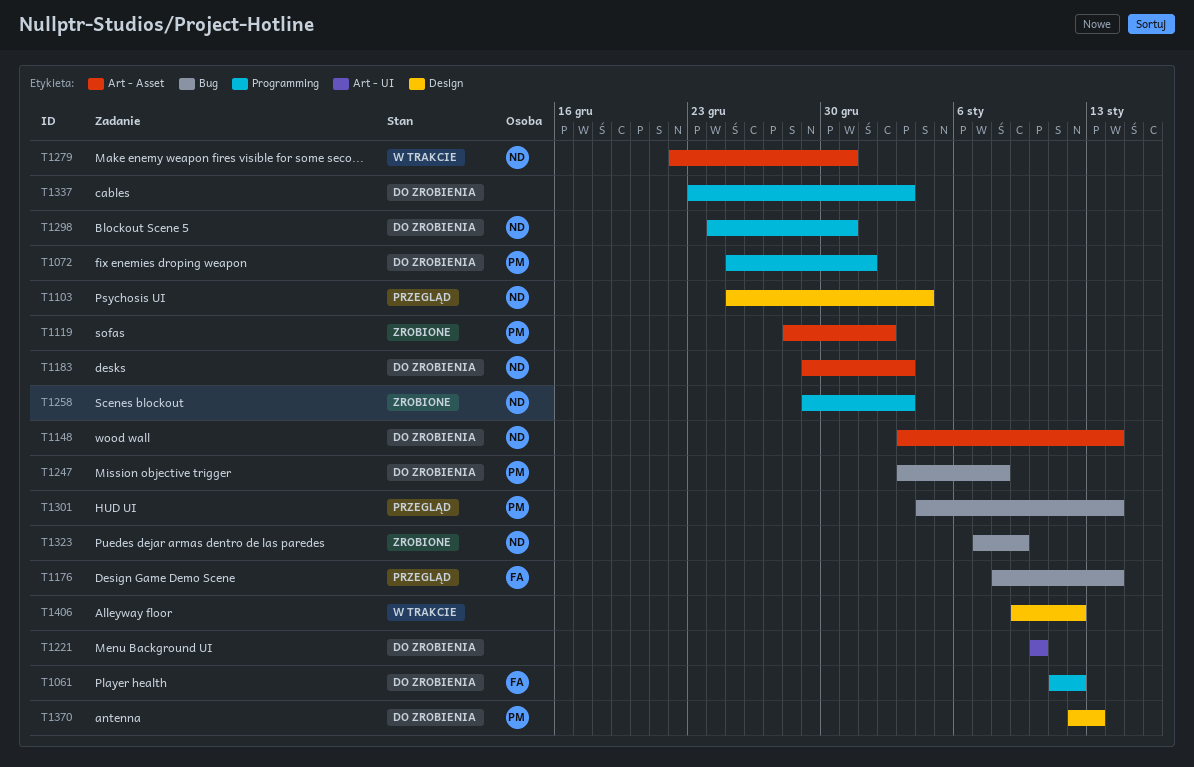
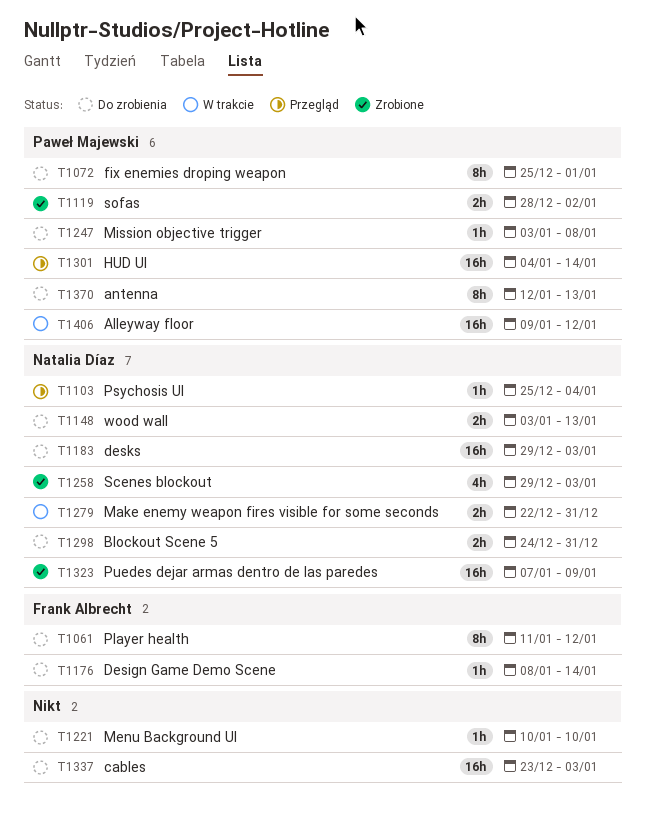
T1148, due: Jan 14 -> Jan 13
T1176, status: Przegląd -> Do zrobienia
T1406, owner: none -> Paweł Majewski

